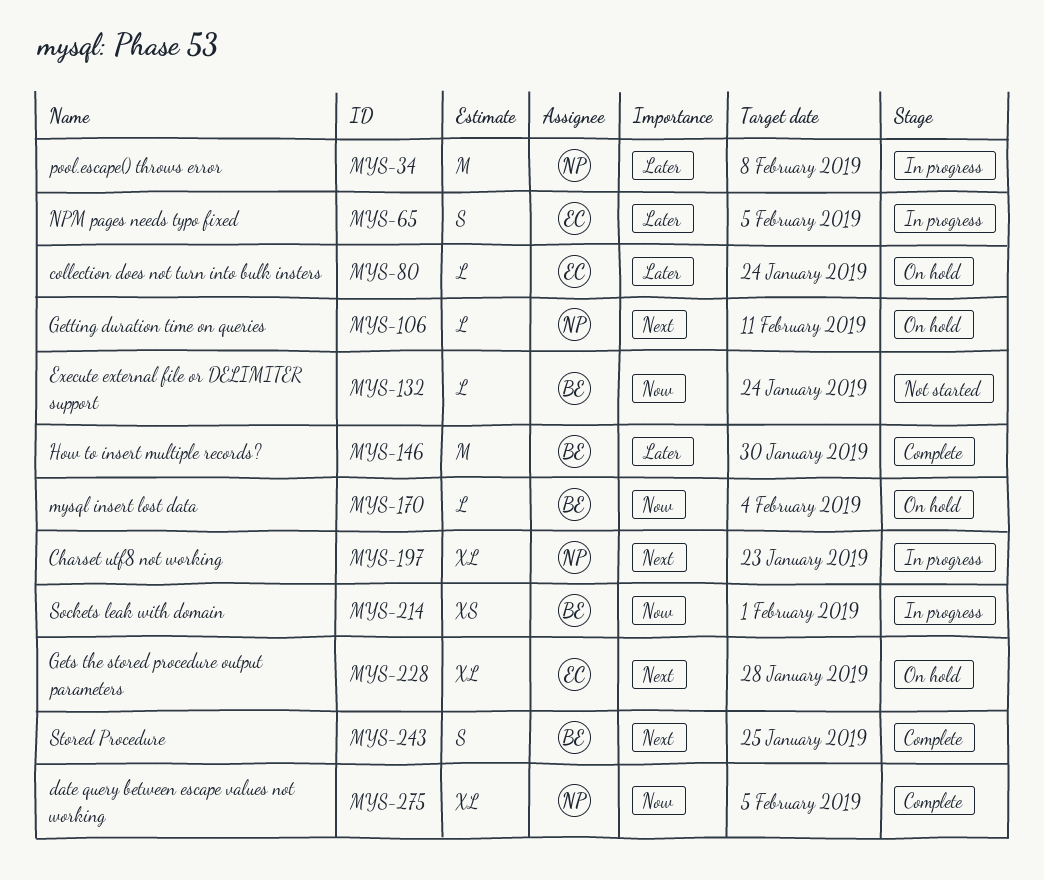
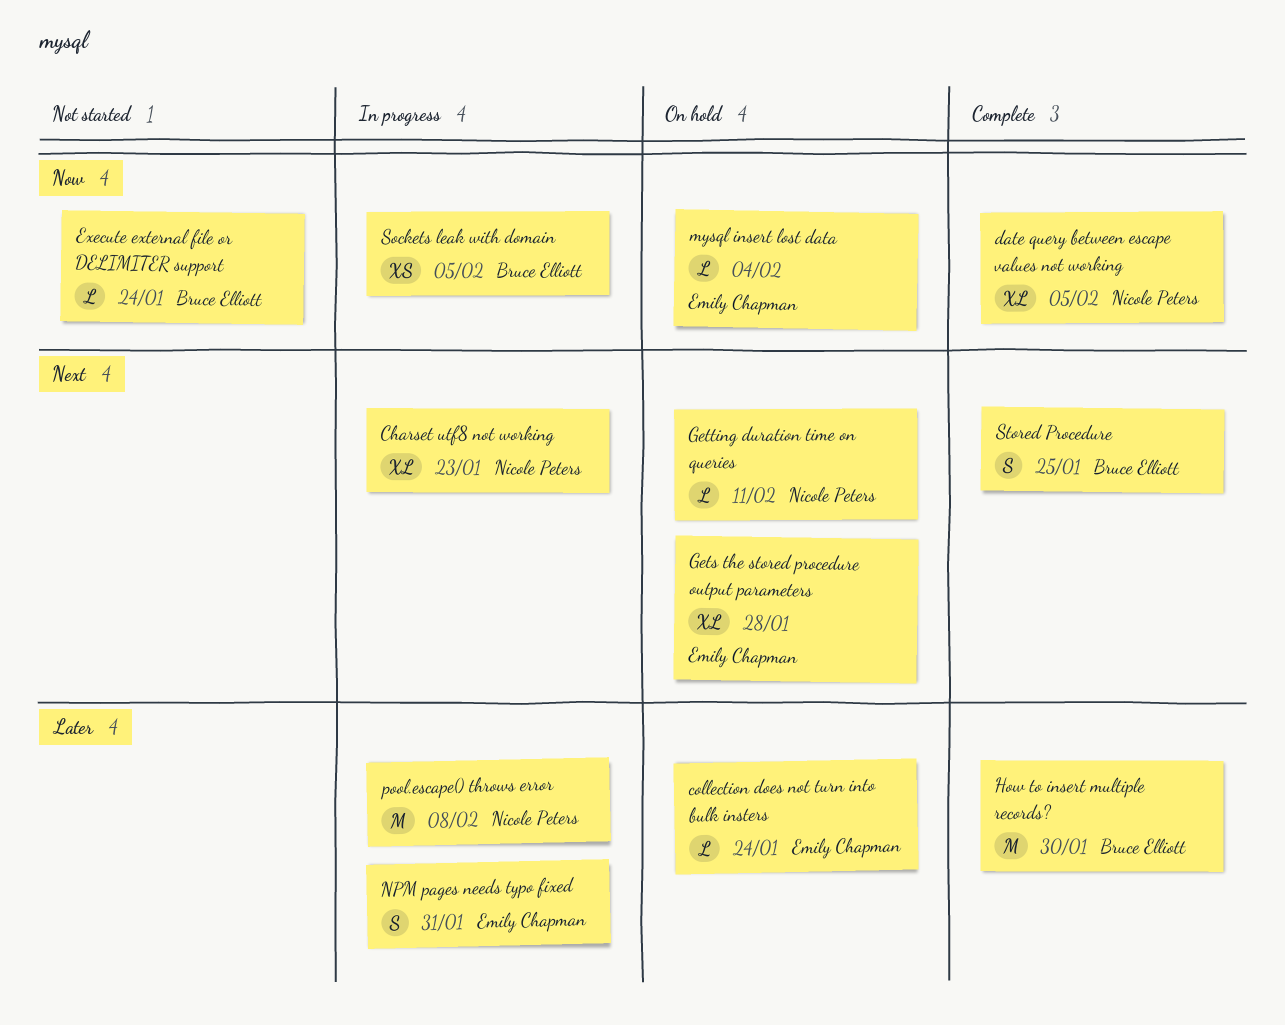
mysql insert lost data, owner: Bruce Elliott -> Emily Chapman
NPM pages needs typo fixed, due: Feb 5 -> Jan 31
Sockets leak with domain, due: Feb 1 -> Feb 5

